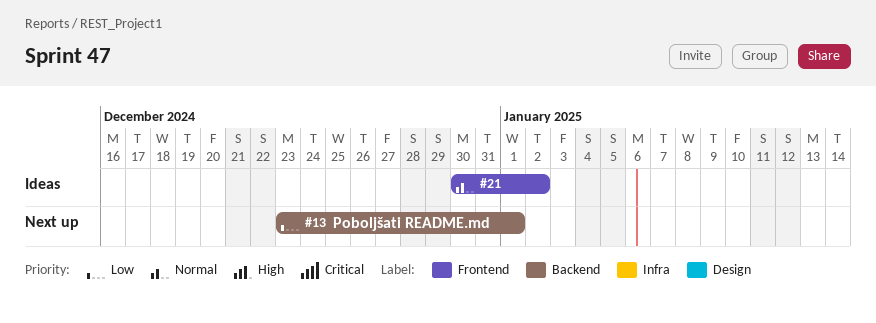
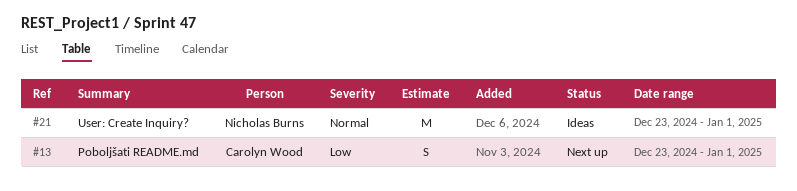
#21, start: Dec 30 -> Dec 23
#21, due: Jan 2 -> Jan 1

